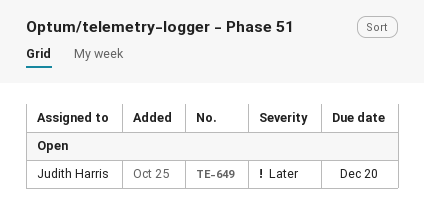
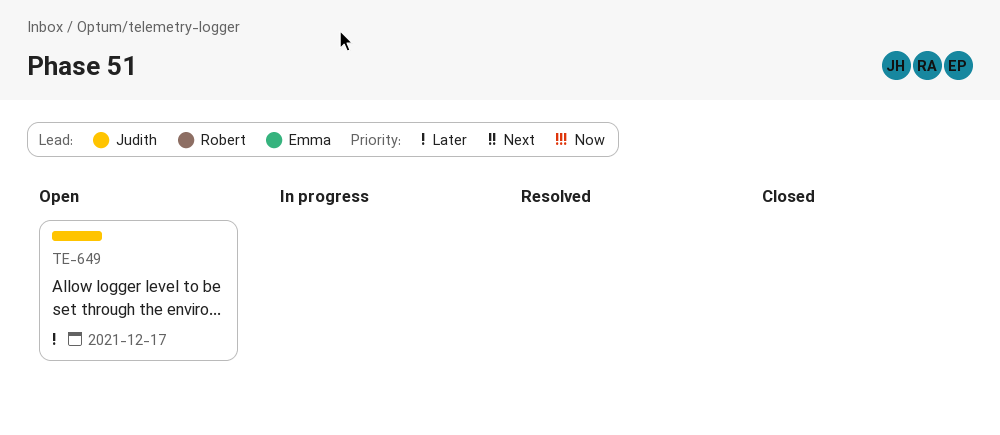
TE-649, due: Dec 20 -> Dec 17

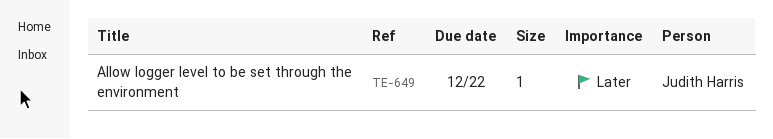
TE-649, due: Dec 17 -> Dec 22

